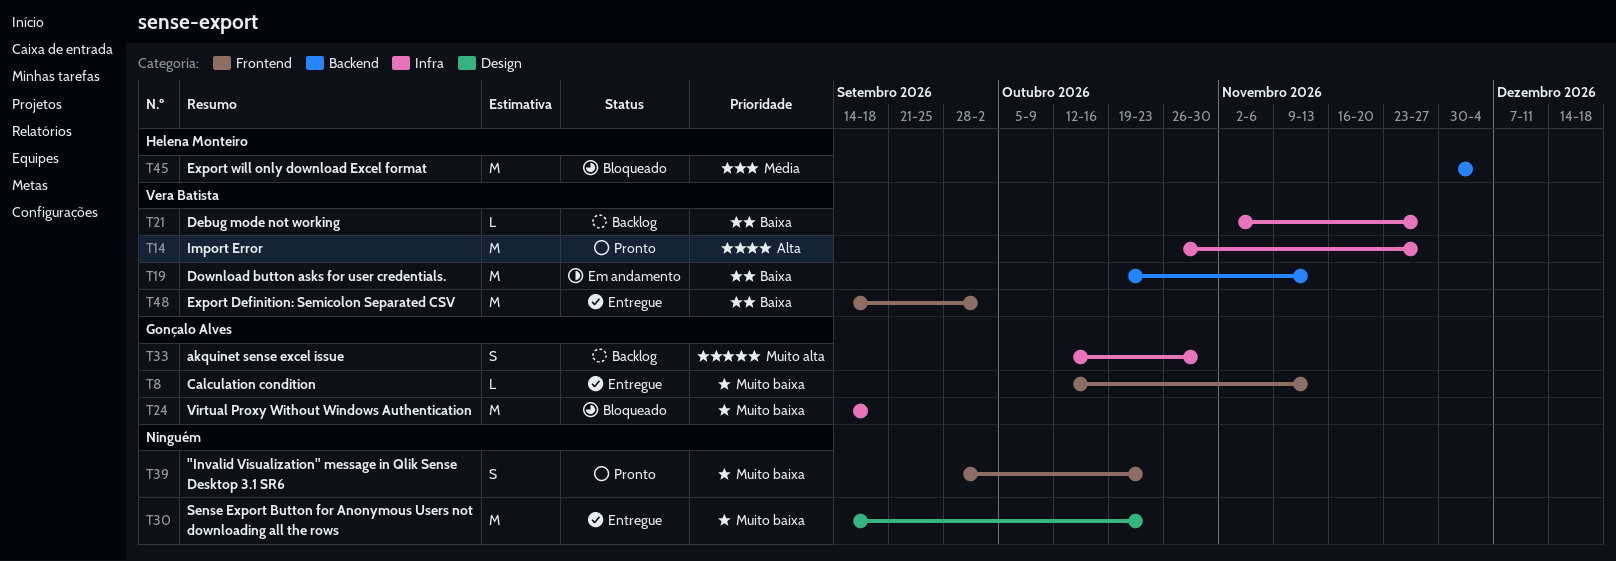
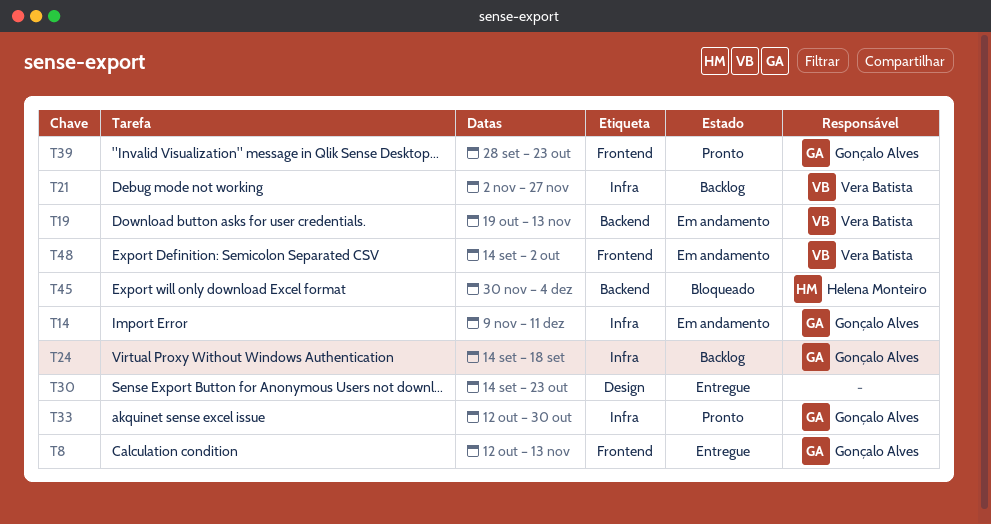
T14, status: Pronto -> Em andamento
T14, owner: Vera Batista -> Gonçalo Alves
T14, start: Oct 26 -> Nov 9
T14, due: Nov 27 -> Dec 11
T24, status: Bloqueado -> Backlog
T33, status: Backlog -> Pronto
T39, owner: none -> Gonçalo Alves
T48, status: Entregue -> Em andamento

